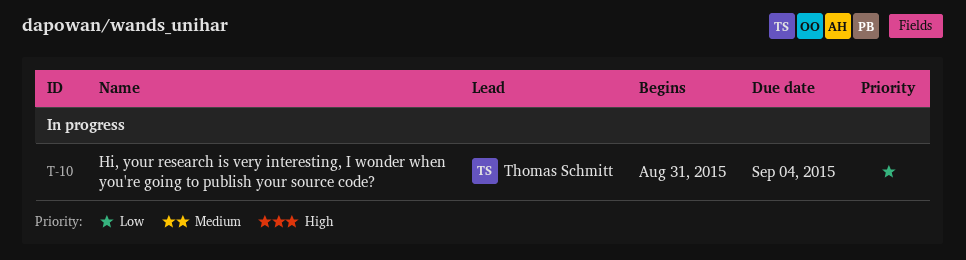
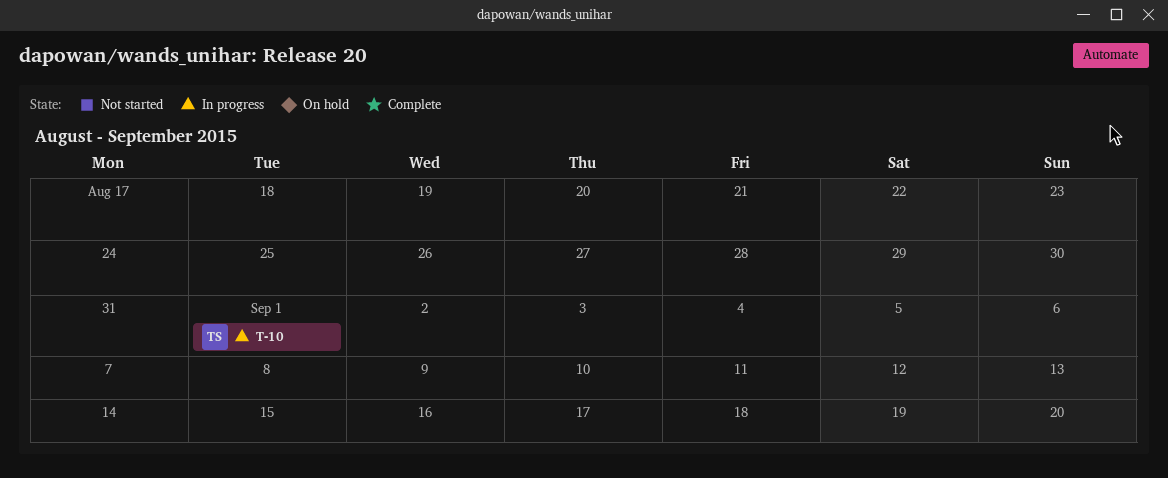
T-10, start: Aug 31 -> Sep 1
T-10, due: Sep 4 -> Sep 1

